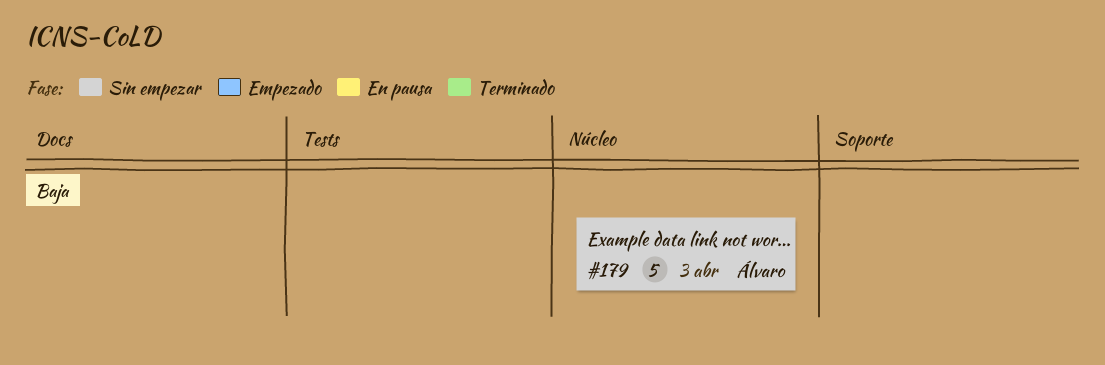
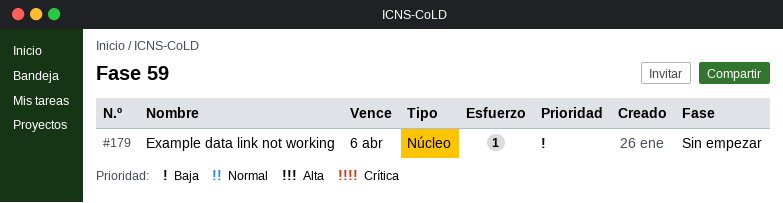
#179, estimate: 5 -> 1
#179, due: Apr 3 -> Apr 6

